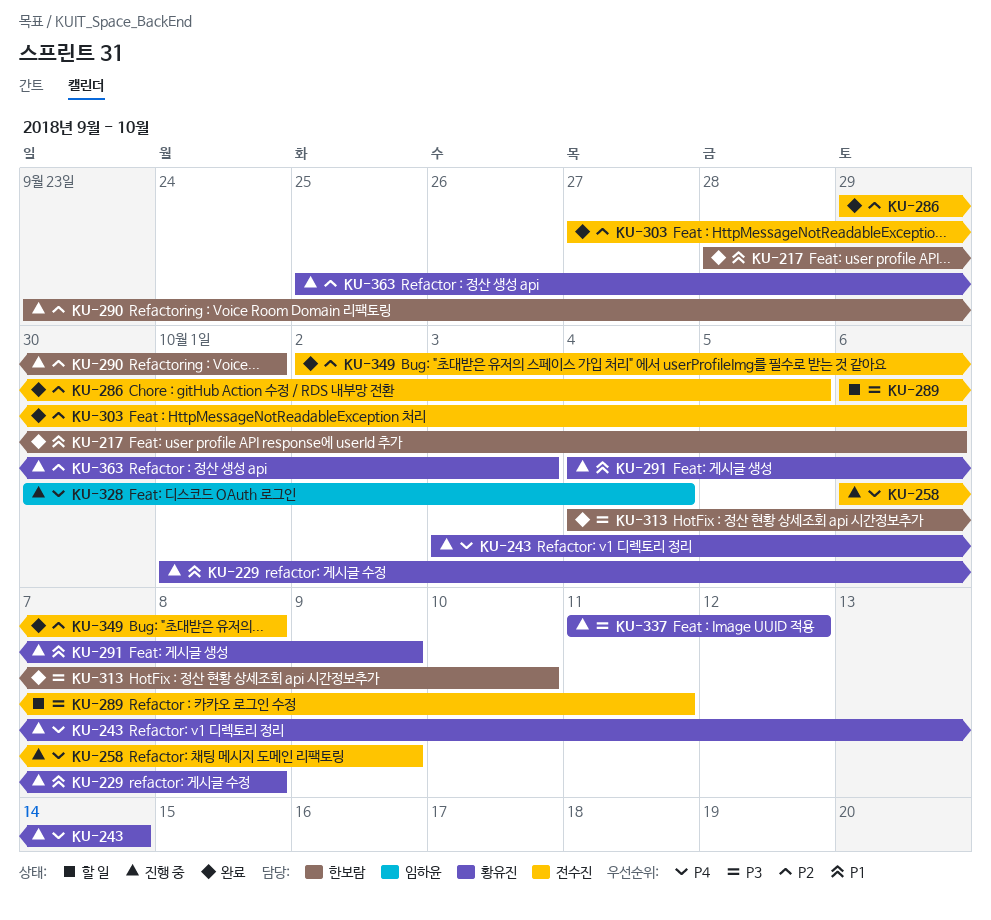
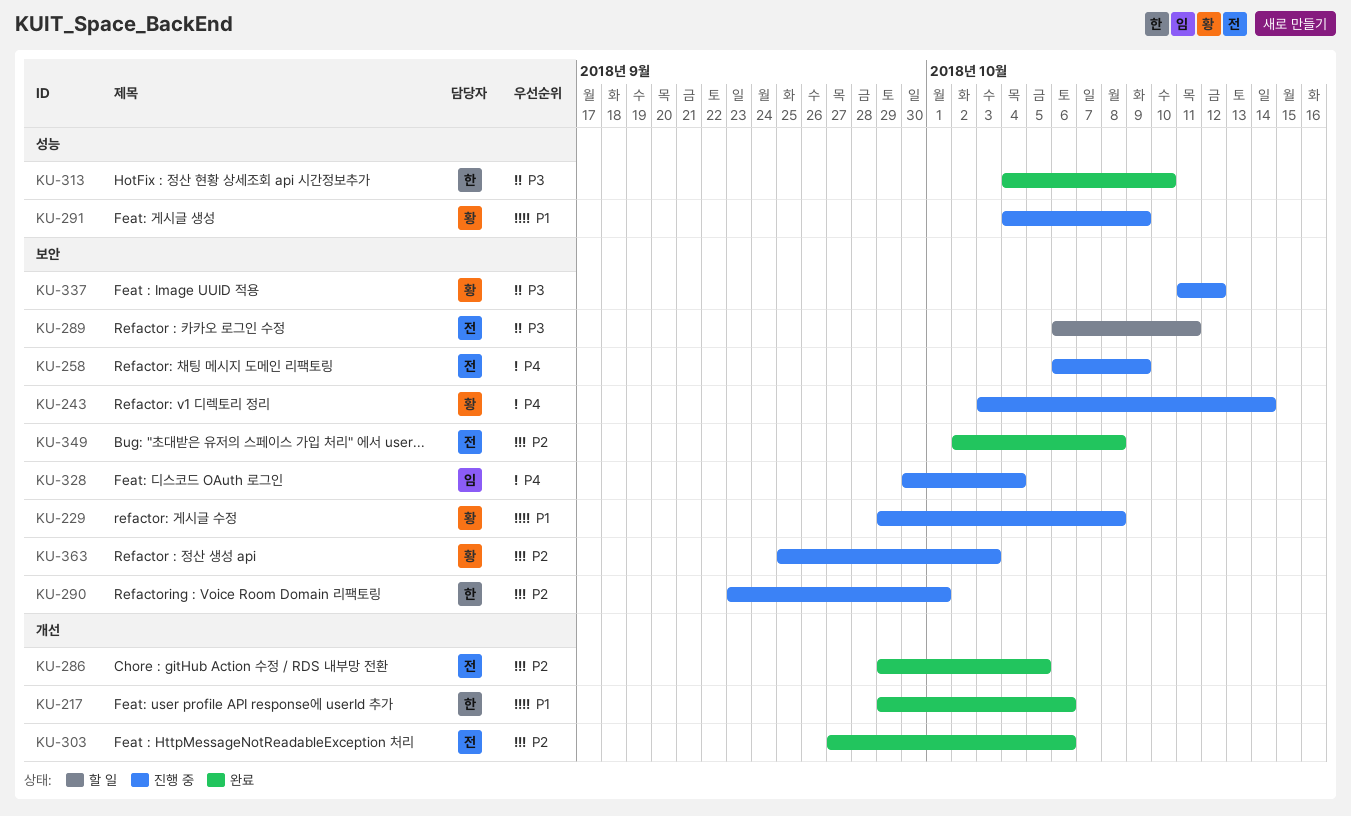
KU-217, start: Sep 28 -> Sep 29
KU-229, start: Oct 1 -> Sep 29

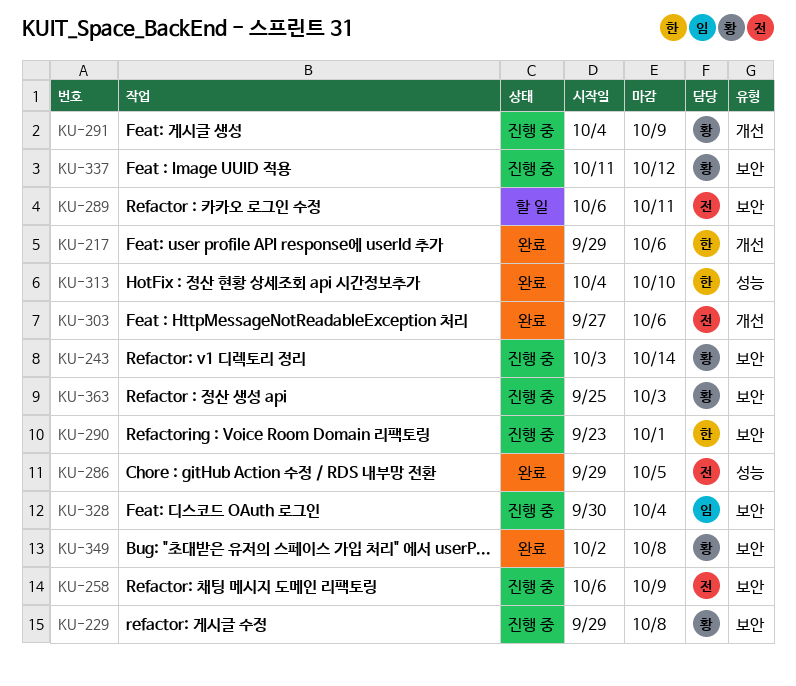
KU-286, label: 개선 -> 성능
KU-291, label: 성능 -> 개선
KU-349, owner: 전 -> 황

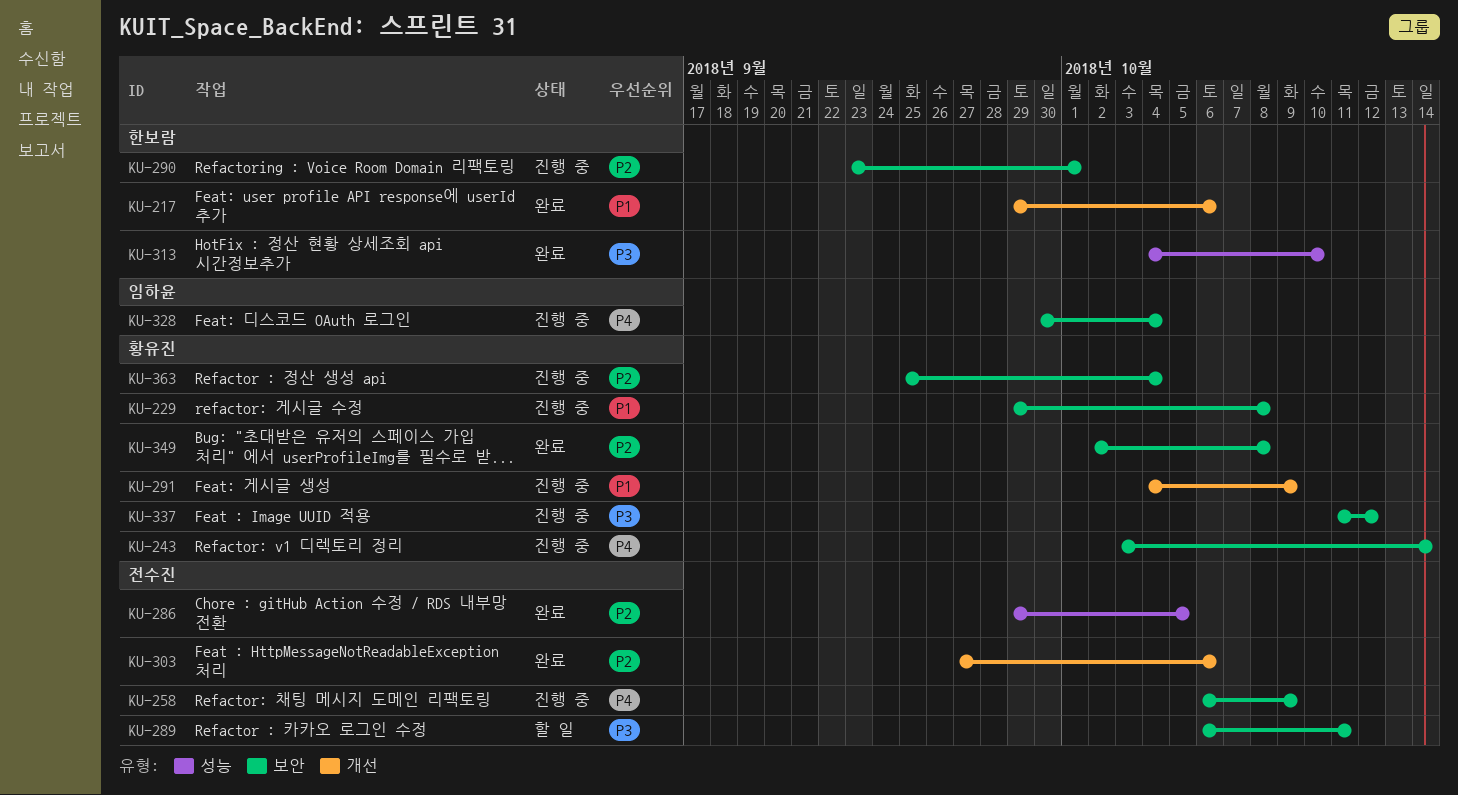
KU-363, due: Oct 3 -> Oct 4

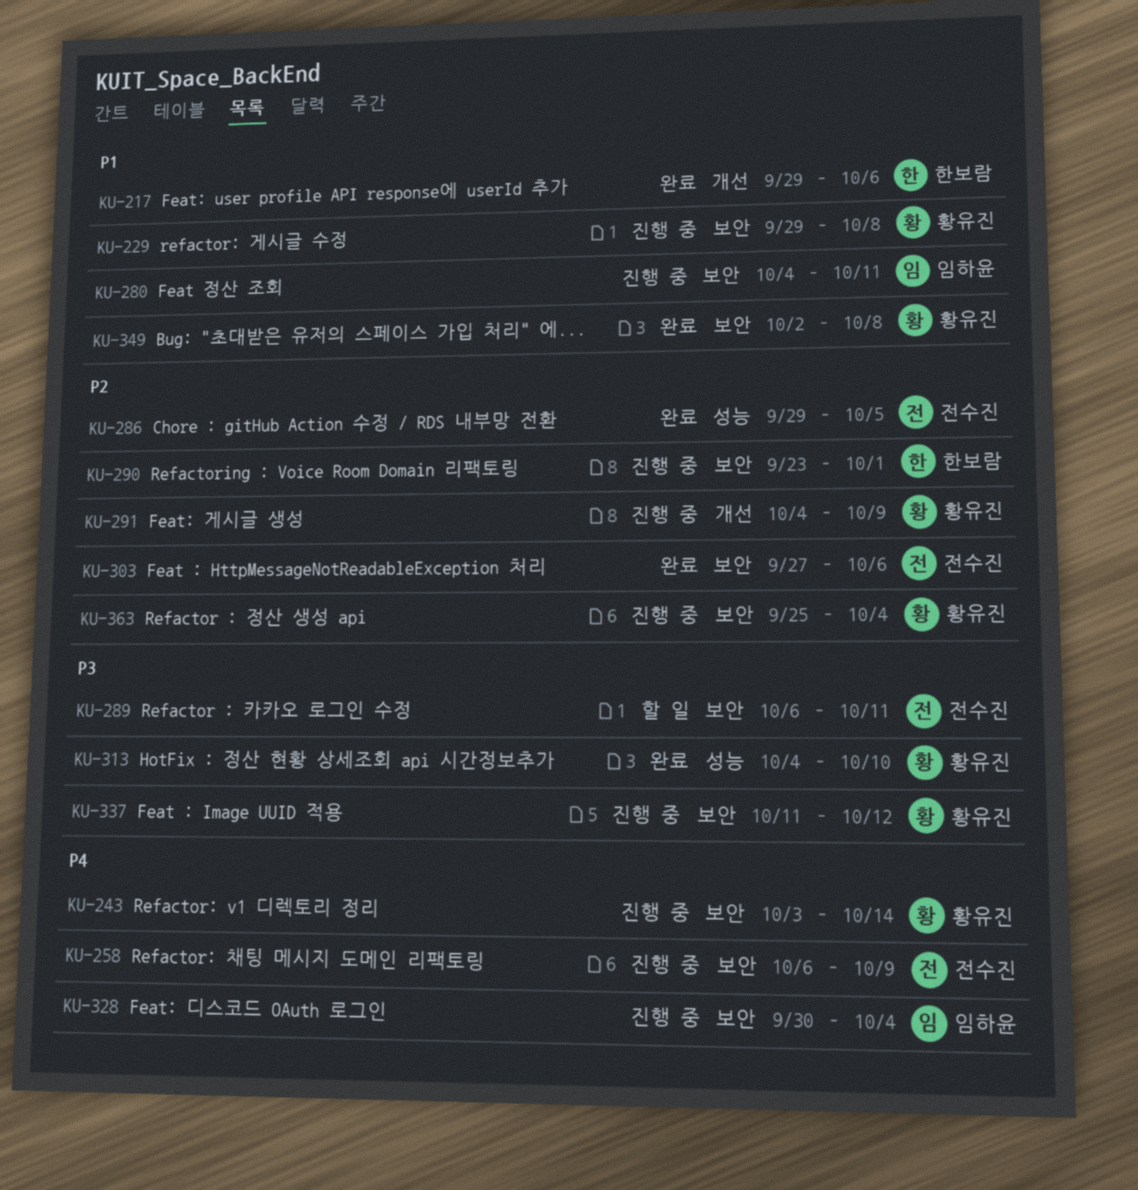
KU-280: none -> present
KU-291, priority: P1 -> P2
KU-303, label: 개선 -> 보안
KU-313, owner: 한보람 -> 황유진
KU-349, priority: P2 -> P1

